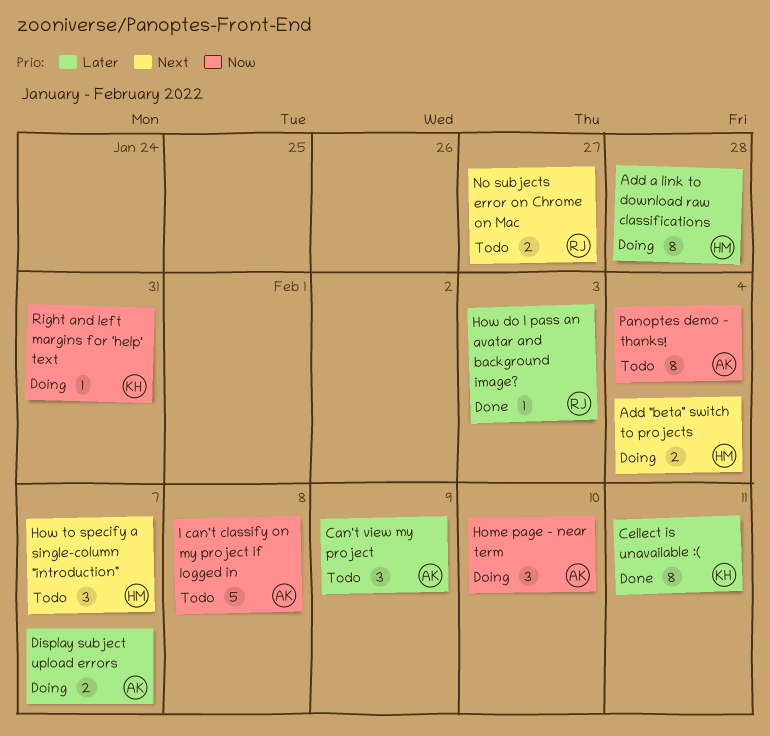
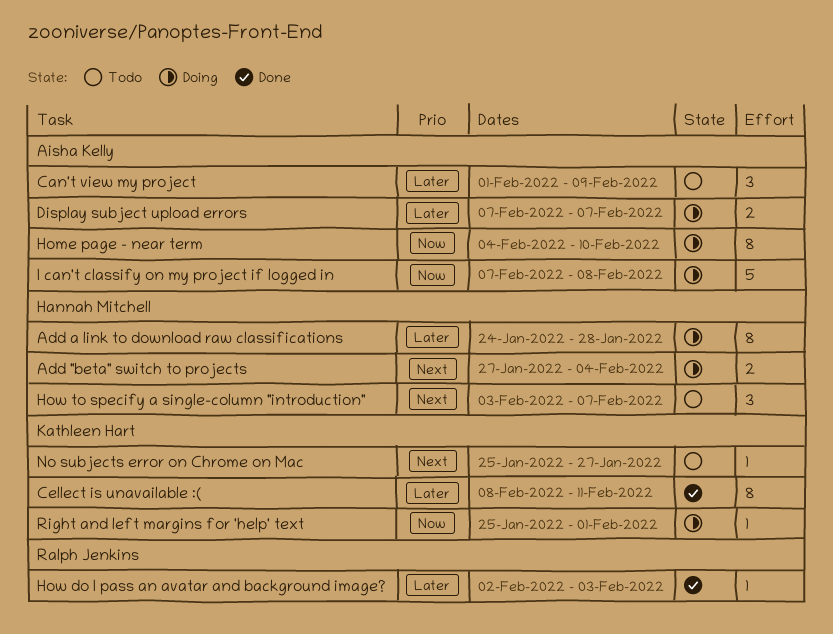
Home page - near term, estimate: 3 -> 8
I can't classify on my project if logged in, status: Todo -> Doing
No subjects error on Chrome on Mac, owner: Ralph Jenkins -> Kathleen Hart
No subjects error on Chrome on Mac, estimate: 2 -> 1
Panoptes demo - thanks!: present -> none
Right and left margins for 'help' text, due: Jan 31 -> Feb 1

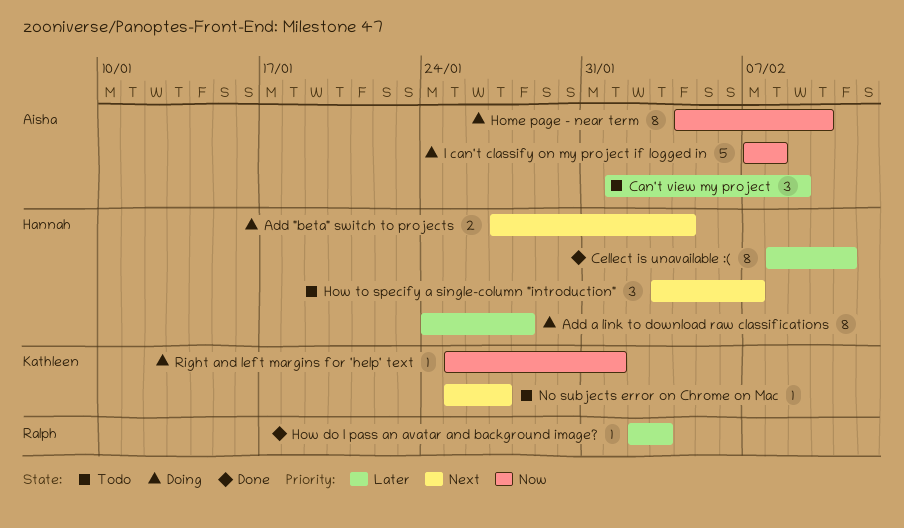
Cellect is unavailable :(, owner: Kathleen Hart -> Hannah Mitchell
Display subject upload errors: present -> none

